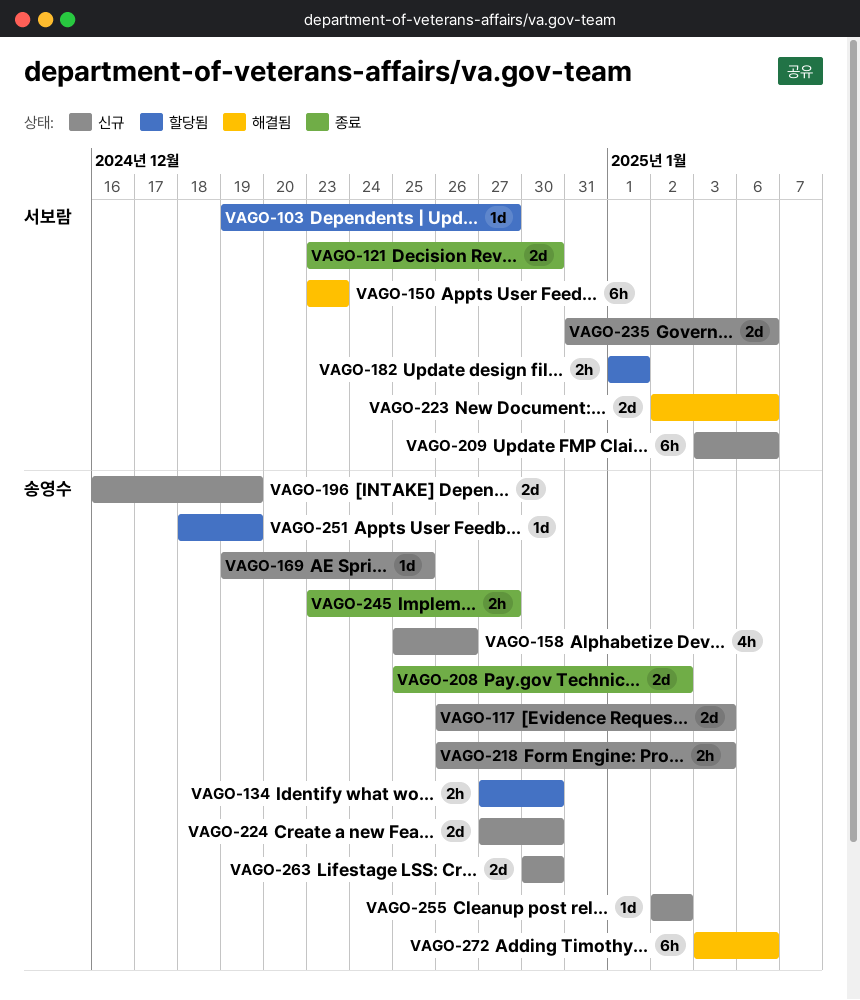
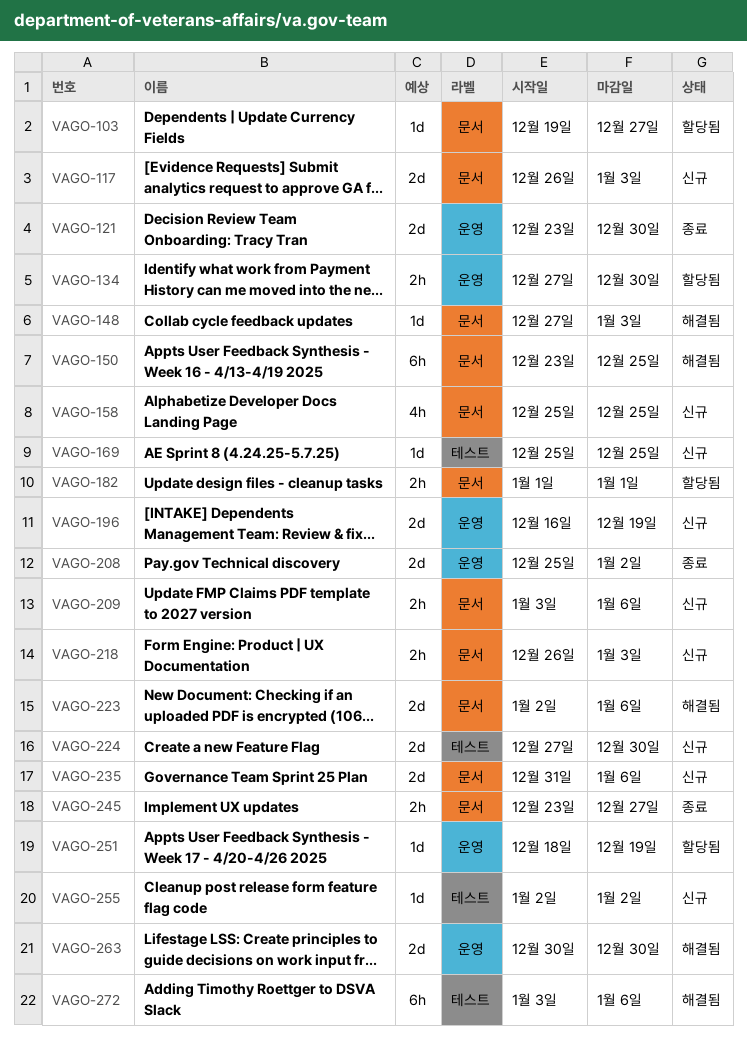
VAGO-148: none -> present
VAGO-150, due: Dec 23 -> Dec 25
VAGO-158, due: Dec 26 -> Dec 25
VAGO-169, start: Dec 19 -> Dec 25
VAGO-209, estimate: 6h -> 2h
VAGO-263, status: 신규 -> 해결됨

